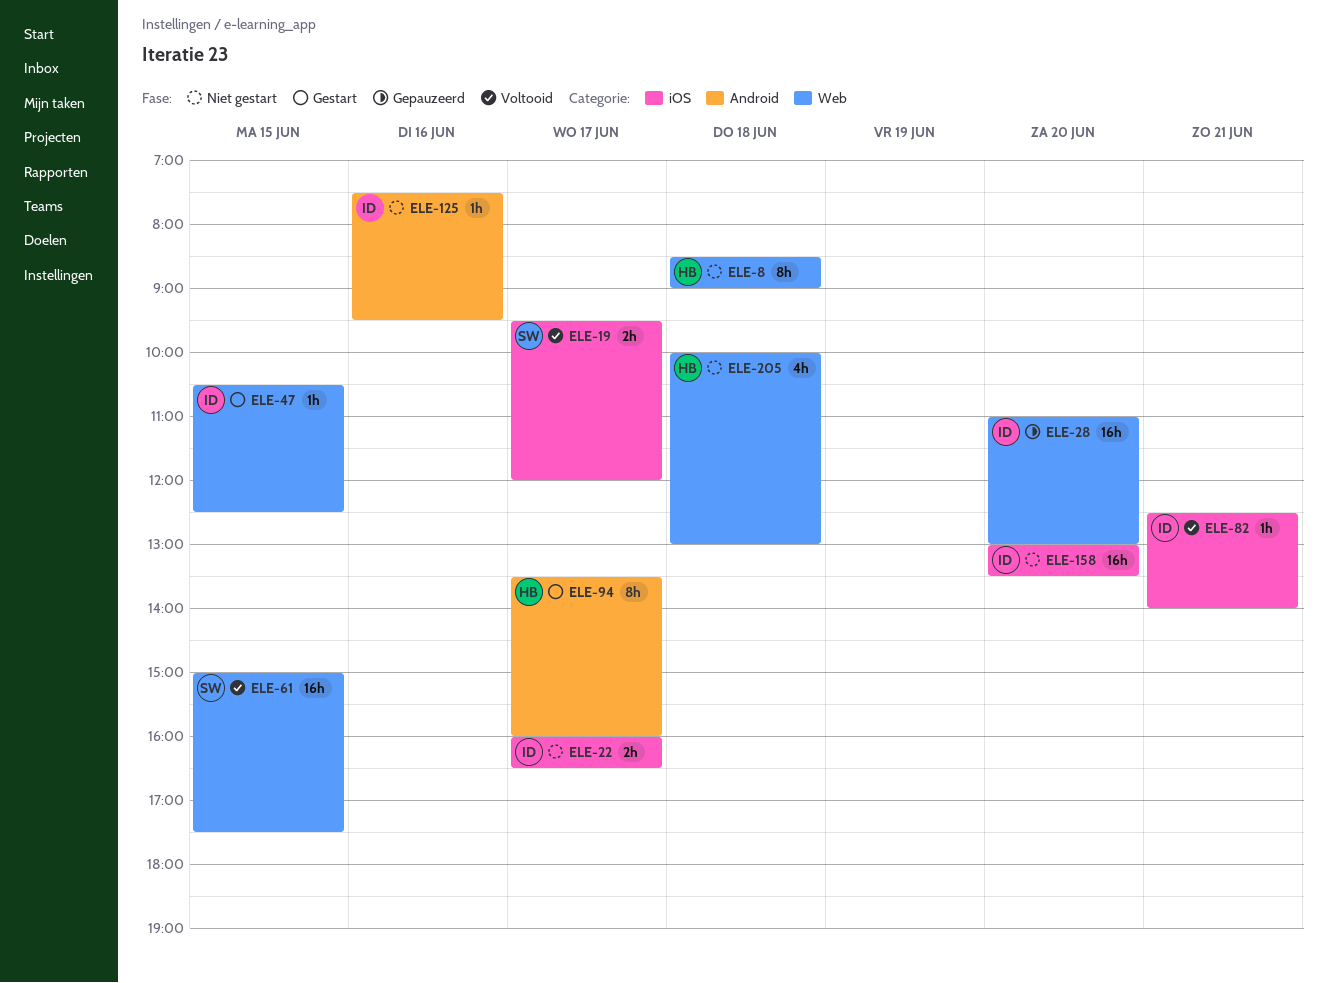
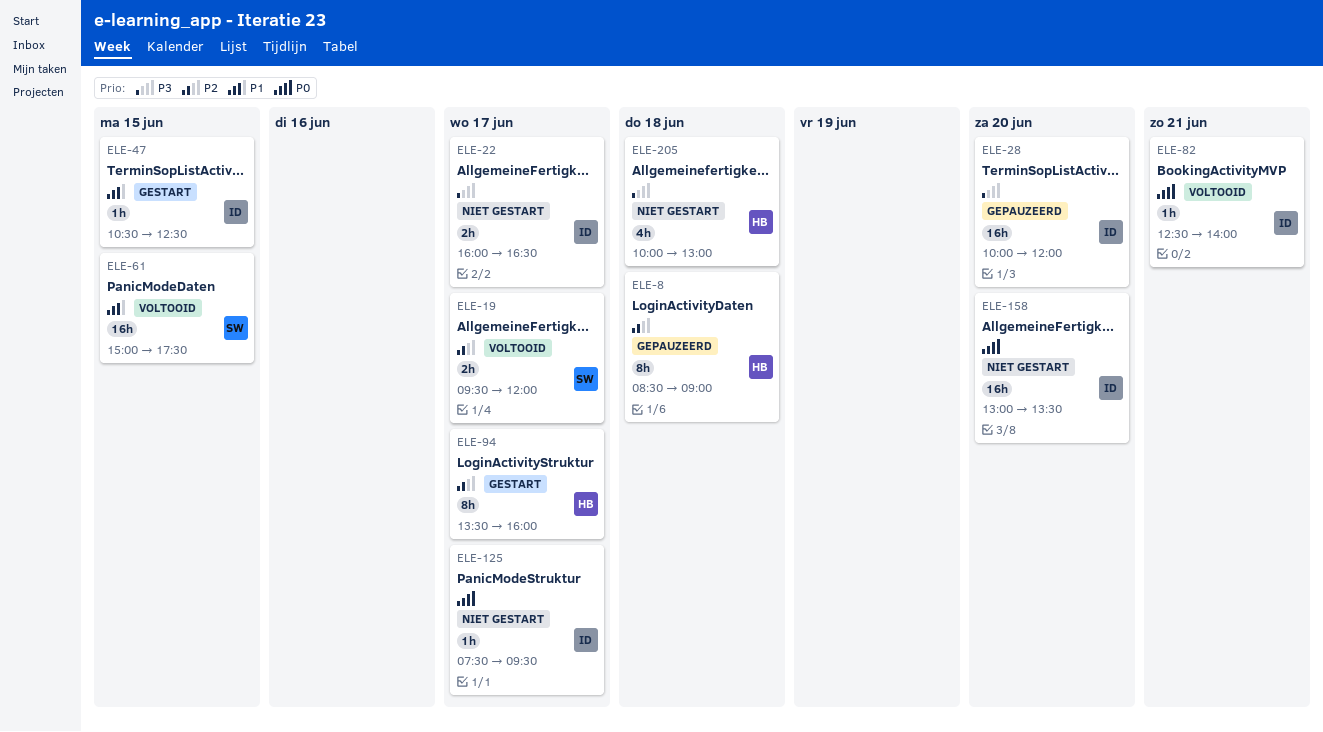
ELE-8, status: Niet gestart -> Gepauzeerd
ELE-28, begins: 11:00 -> 10:00
ELE-28, ends: 13:00 -> 12:00
ELE-125, day: Jun 16 -> Jun 17

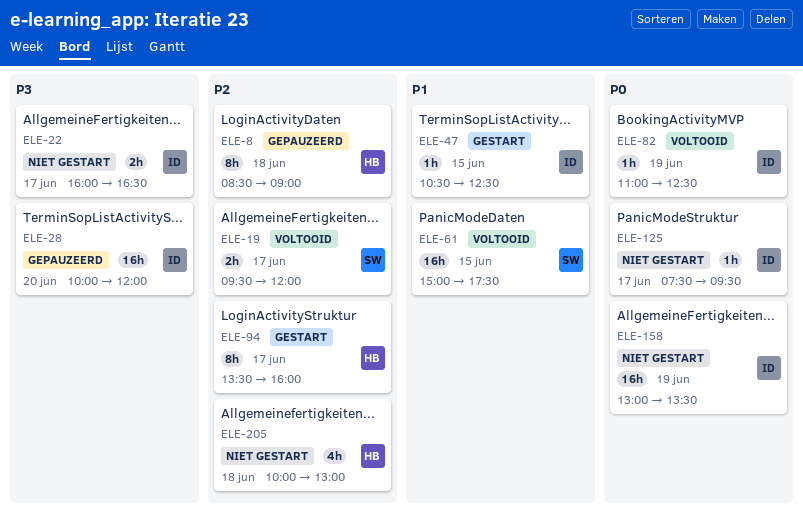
ELE-82, day: Jun 21 -> Jun 19
ELE-82, begins: 12:30 -> 11:00
ELE-82, ends: 14:00 -> 12:30
ELE-158, day: Jun 20 -> Jun 19
ELE-205, priority: P3 -> P2

